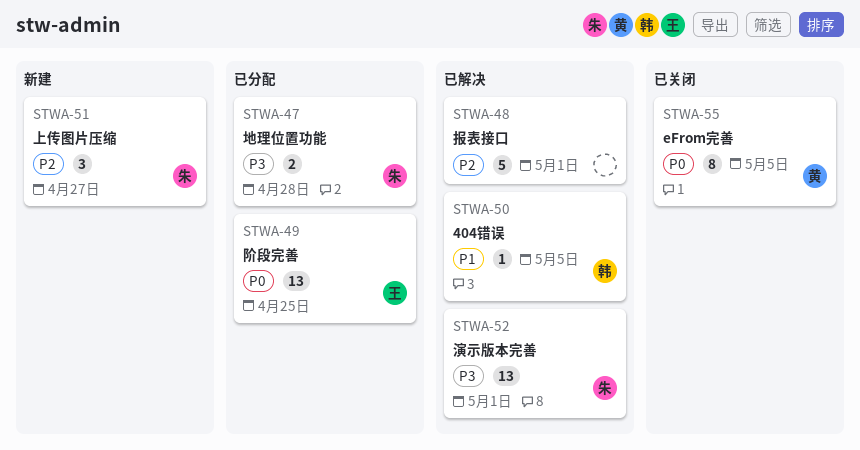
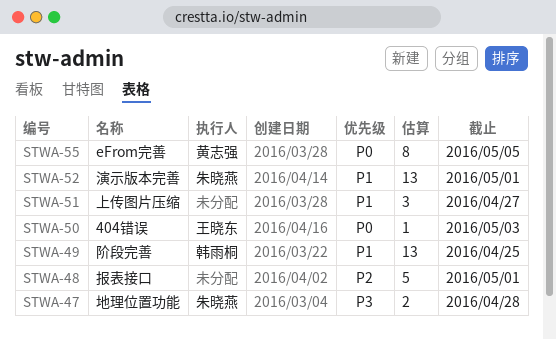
STWA-49, owner: 王晓东 -> 韩雨桐
STWA-49, priority: P0 -> P1
STWA-50, owner: 韩雨桐 -> 王晓东
STWA-50, priority: P1 -> P0
STWA-50, due: May 5 -> May 3
STWA-51, owner: 朱晓燕 -> none
STWA-51, priority: P2 -> P1
STWA-52, priority: P3 -> P1

